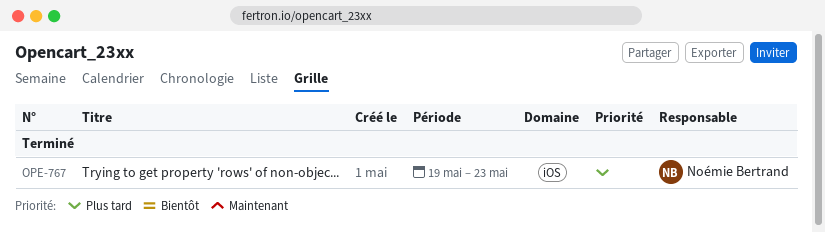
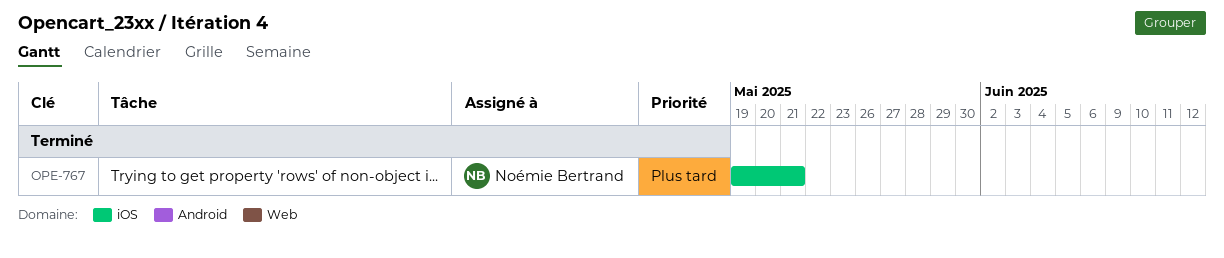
OPE-767, due: May 23 -> May 21

